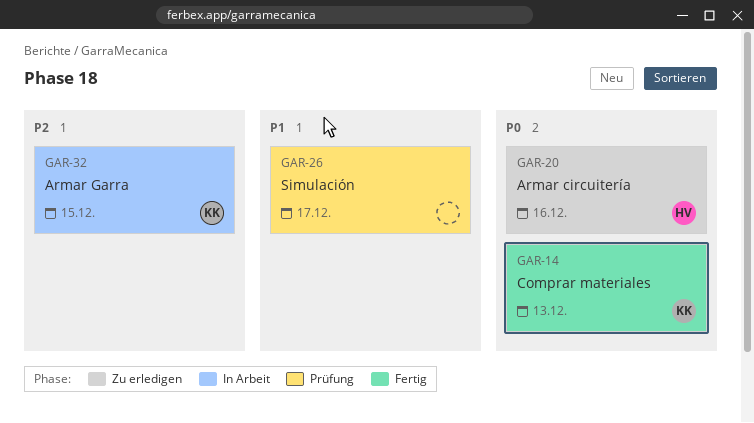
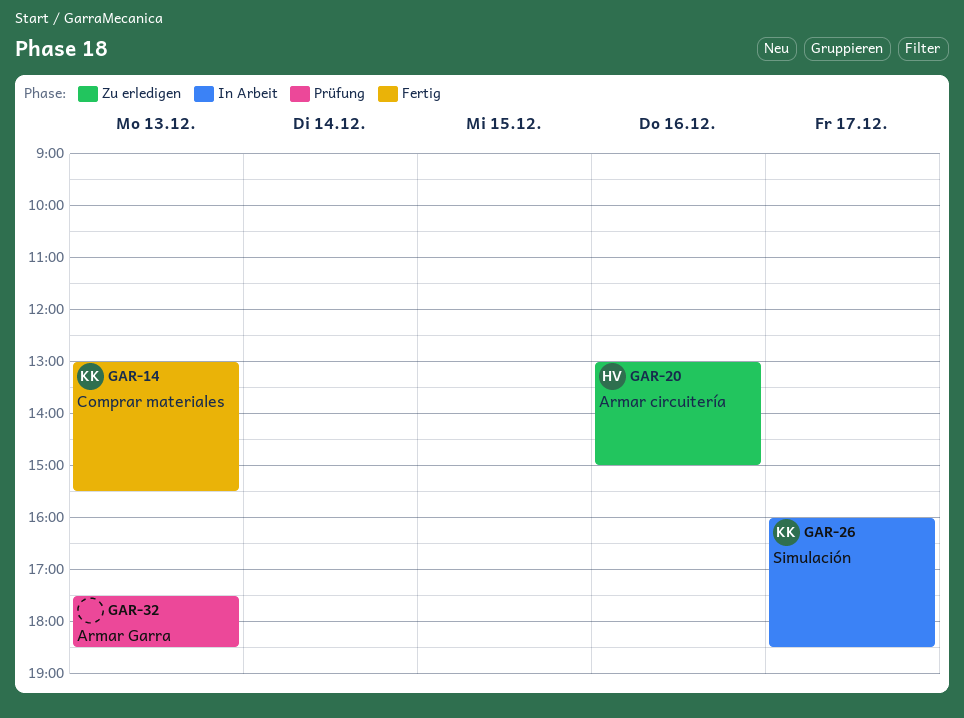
GAR-26, status: Prüfung -> In Arbeit
GAR-26, owner: none -> KK
GAR-32, status: In Arbeit -> Prüfung
GAR-32, owner: KK -> none
GAR-32, day: Dec 15 -> Dec 13

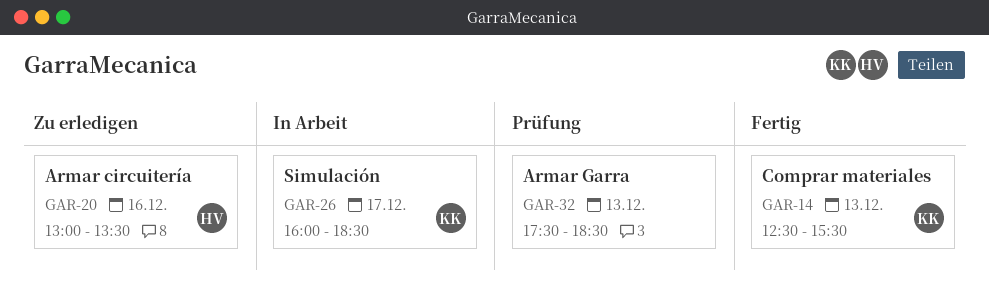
GAR-14, begins: 13:00 -> 12:30
GAR-20, ends: 15:00 -> 13:30

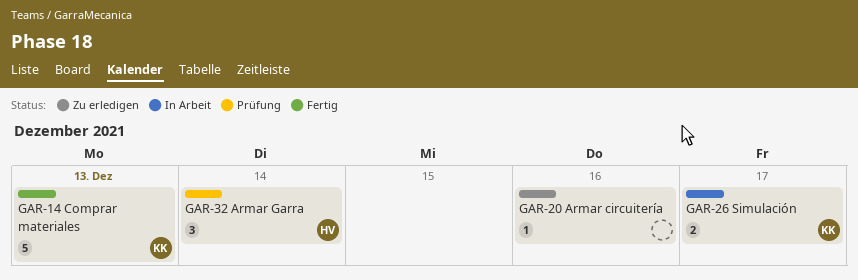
GAR-20, owner: HV -> none
GAR-32, owner: none -> HV
GAR-32, day: Dec 13 -> Dec 14

